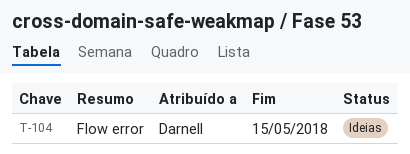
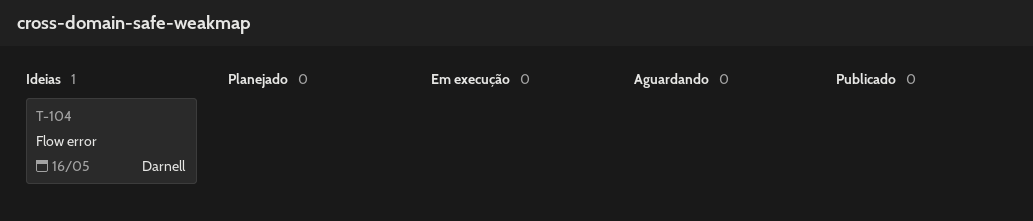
T-104, due: May 15 -> May 16

